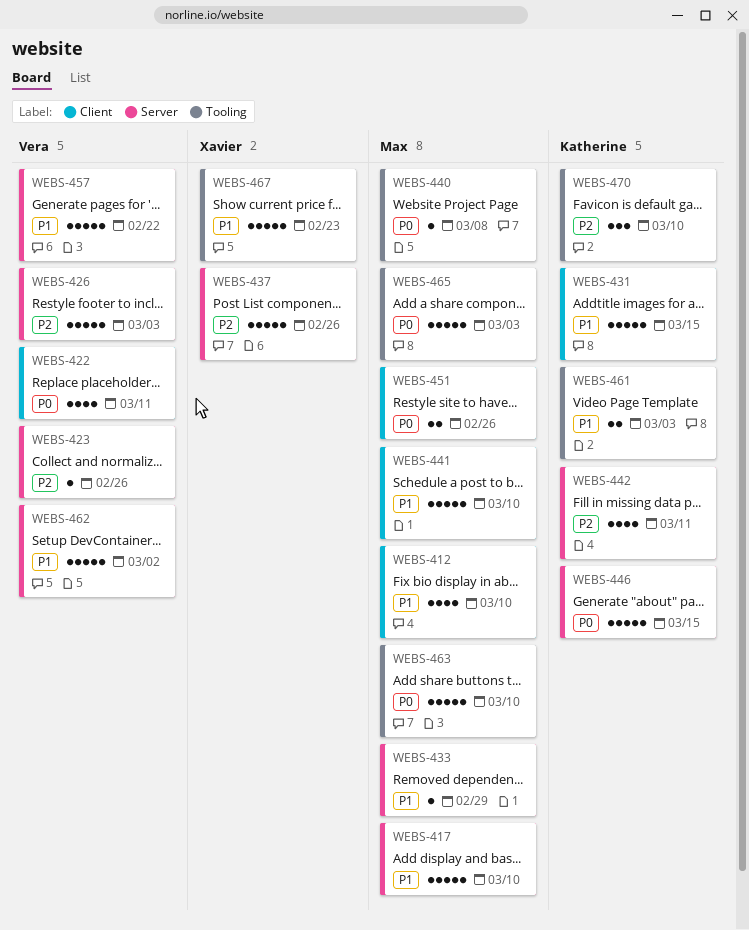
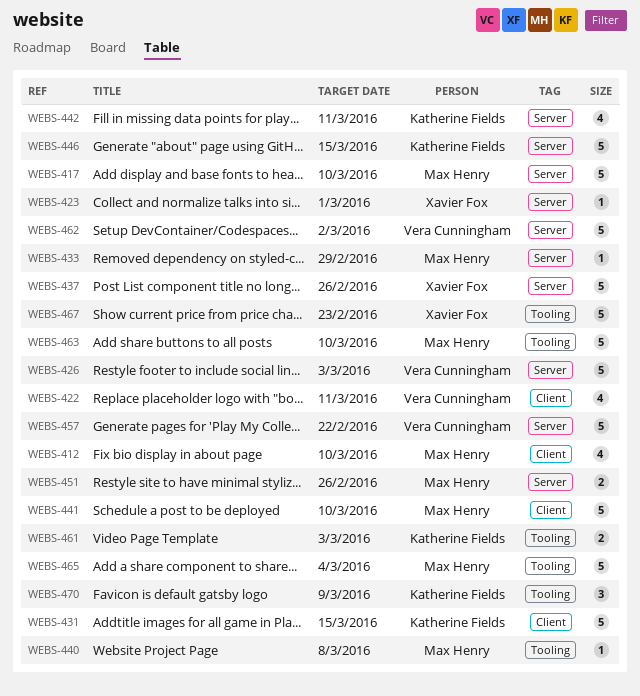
WEBS-423, owner: Vera Cunningham -> Xavier Fox
WEBS-423, due: Feb 26 -> Mar 1
WEBS-451, label: Client -> Server
WEBS-465, due: Mar 3 -> Mar 4
WEBS-470, due: Mar 10 -> Mar 9

